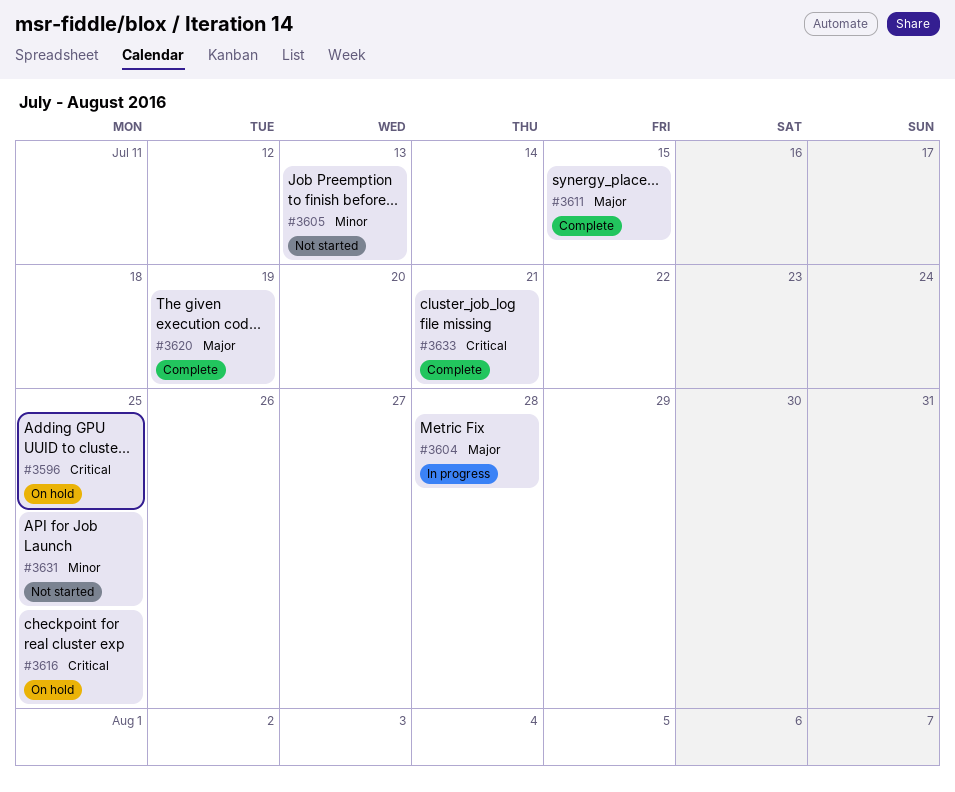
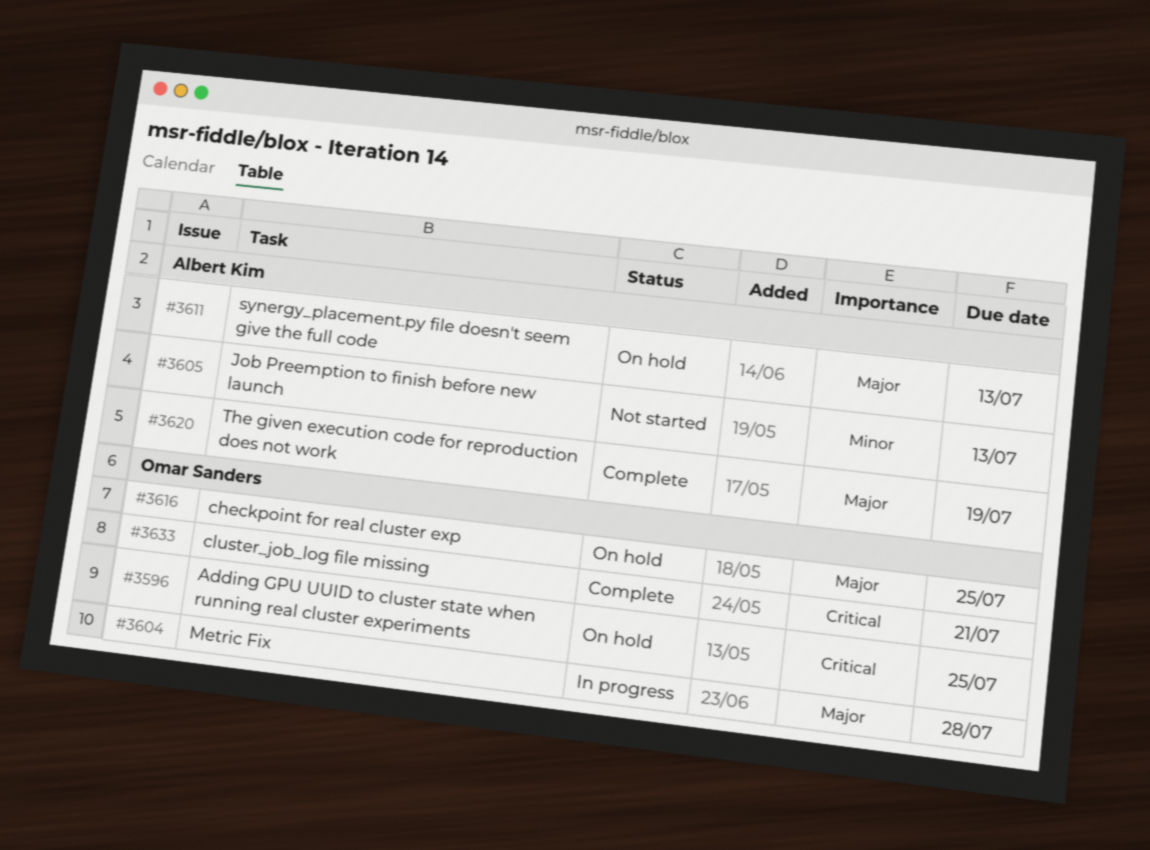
#3611, status: Complete -> On hold
#3611, due: Jul 15 -> Jul 13
#3616, priority: Critical -> Major
#3631: present -> none

